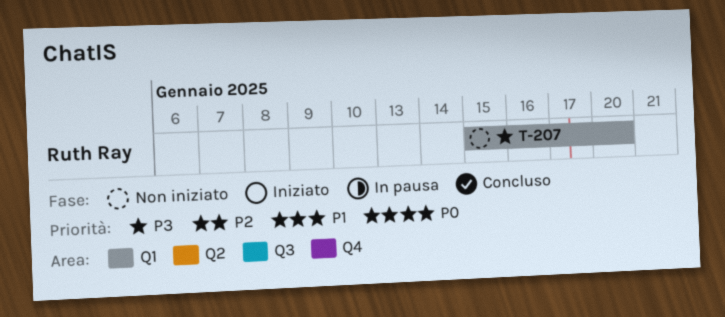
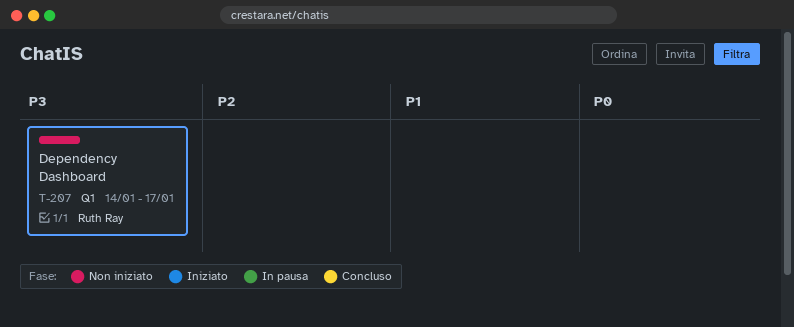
T-207, start: Jan 15 -> Jan 14
T-207, due: Jan 20 -> Jan 17

